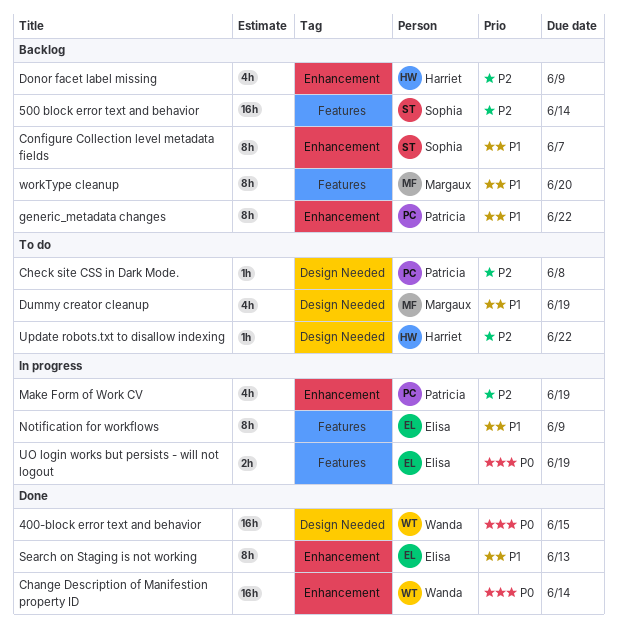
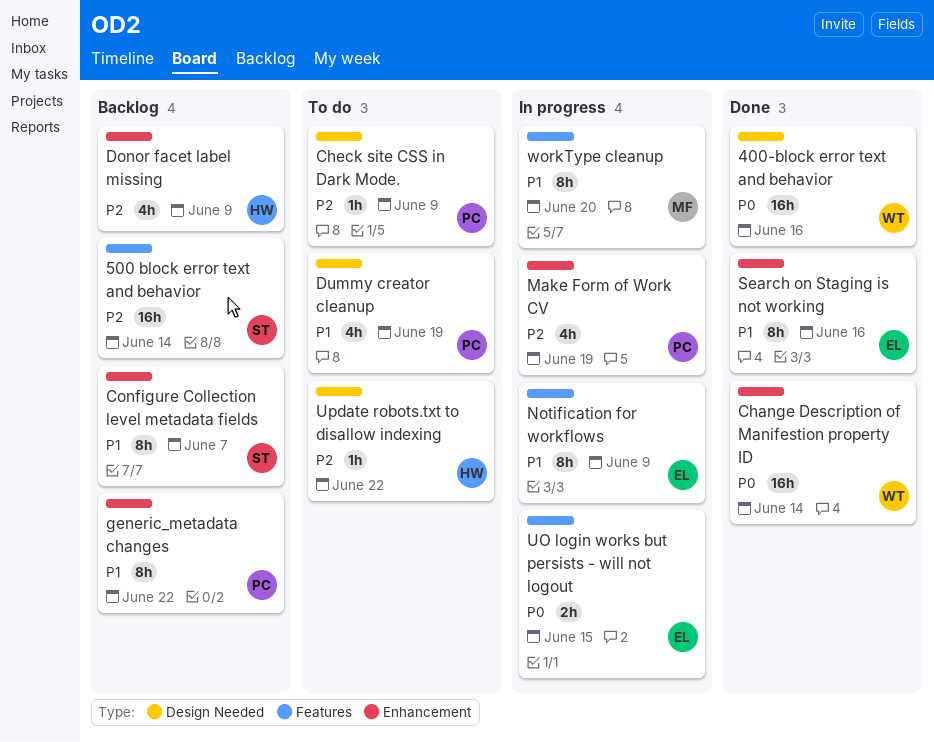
400-block error text and behavior, due: Jun 15 -> Jun 16
Check site CSS in Dark Mode., due: Jun 8 -> Jun 9
Dummy creator cleanup, owner: Margaux -> Patricia
Search on Staging is not working, due: Jun 13 -> Jun 16
UO login works but persists - will not logout, due: Jun 19 -> Jun 15
workType cleanup, status: Backlog -> In progress

